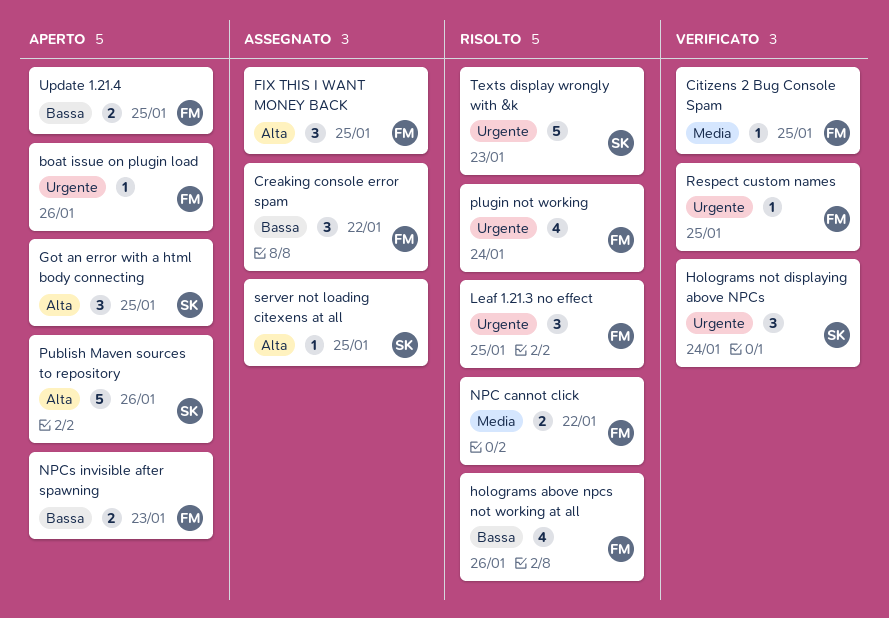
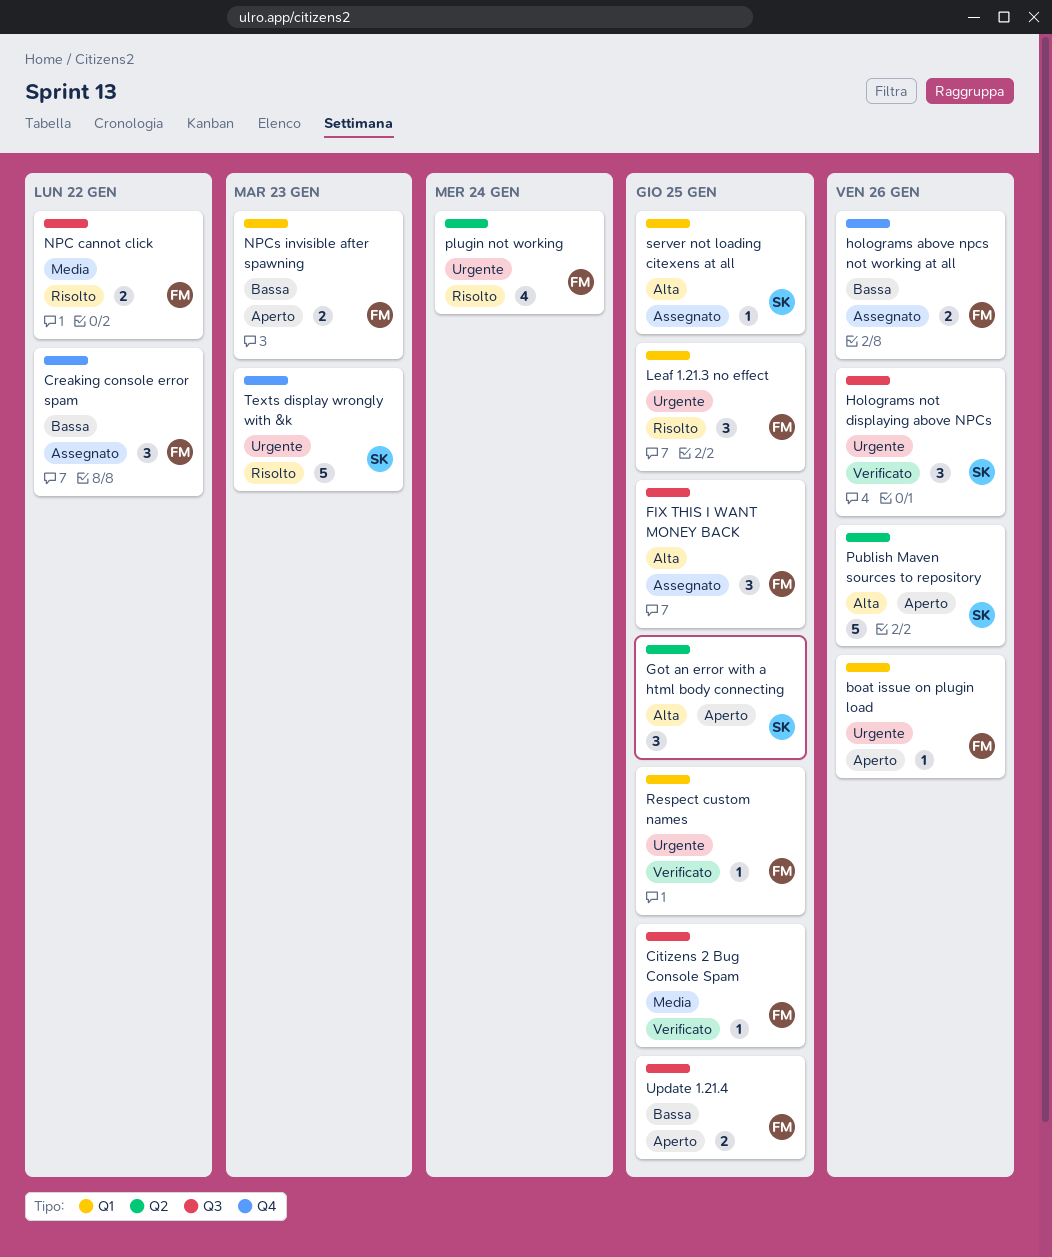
holograms above npcs not working at all, status: Risolto -> Assegnato
holograms above npcs not working at all, estimate: 4 -> 2
Holograms not displaying above NPCs, due: Jan 24 -> Jan 26

